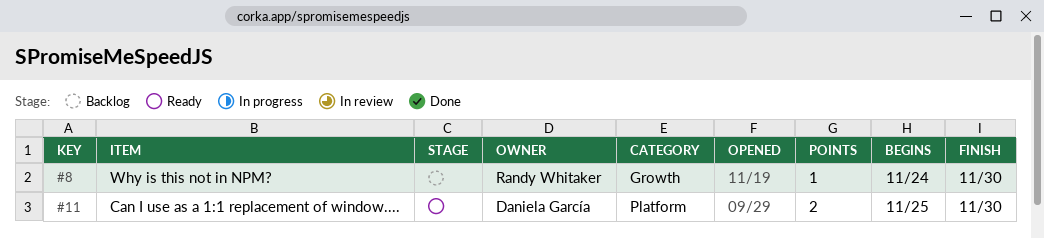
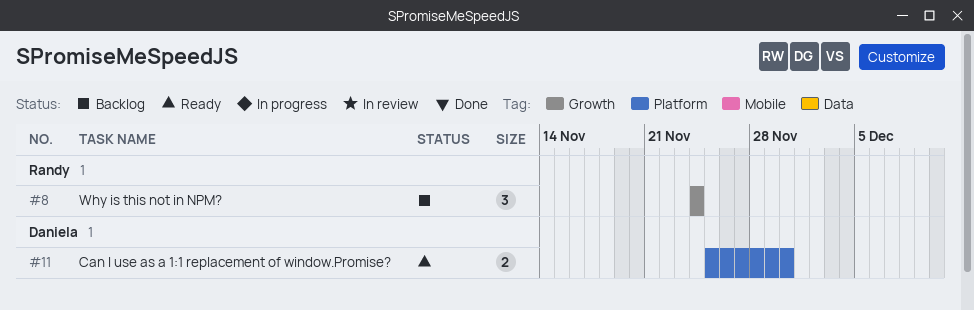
#8, estimate: 1 -> 3
#8, due: Nov 30 -> Nov 24

